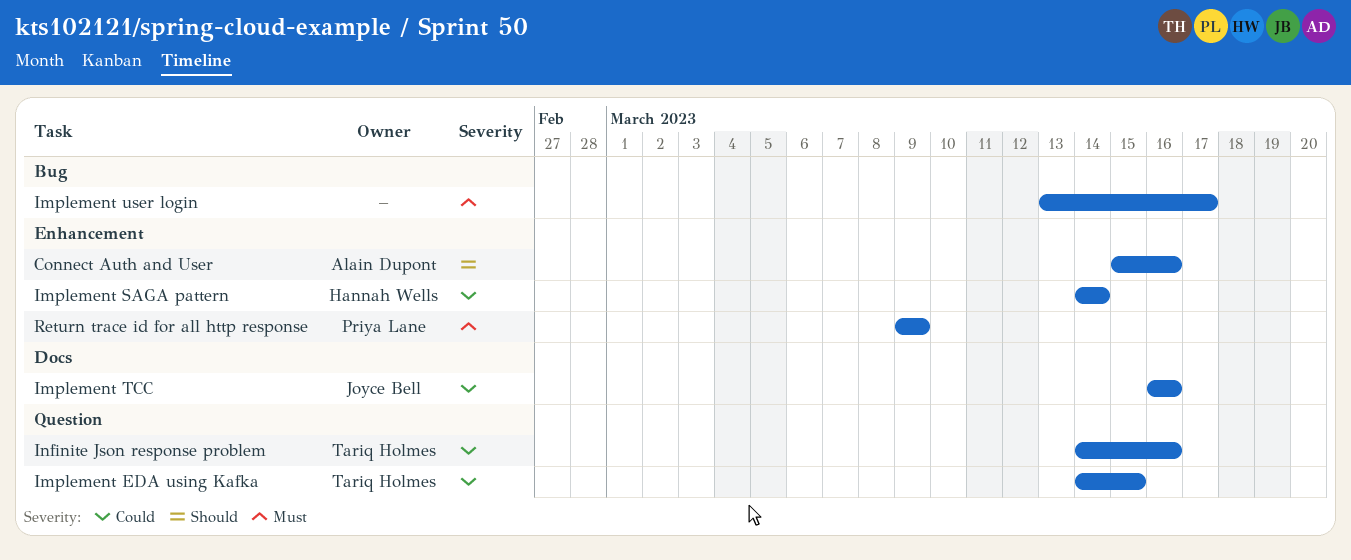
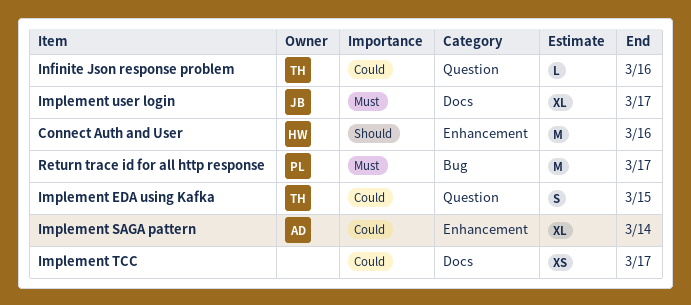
Connect Auth and User, owner: Alain Dupont -> Hannah Wells
Implement SAGA pattern, owner: Hannah Wells -> Alain Dupont
Implement TCC, owner: Joyce Bell -> none
Implement TCC, due: Mar 16 -> Mar 17
Implement user login, owner: none -> Joyce Bell
Implement user login, label: Bug -> Docs
Return trace id for all http response, label: Enhancement -> Bug
Return trace id for all http response, due: Mar 9 -> Mar 17

